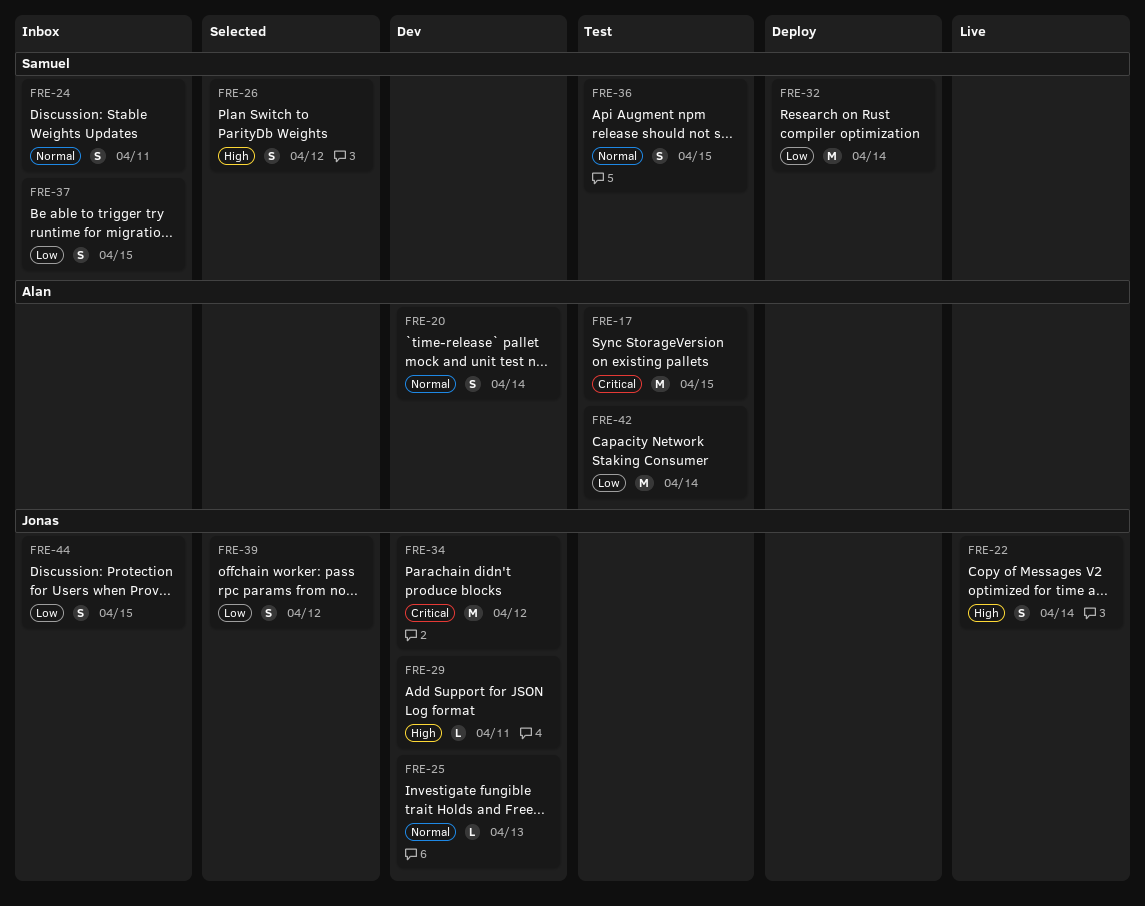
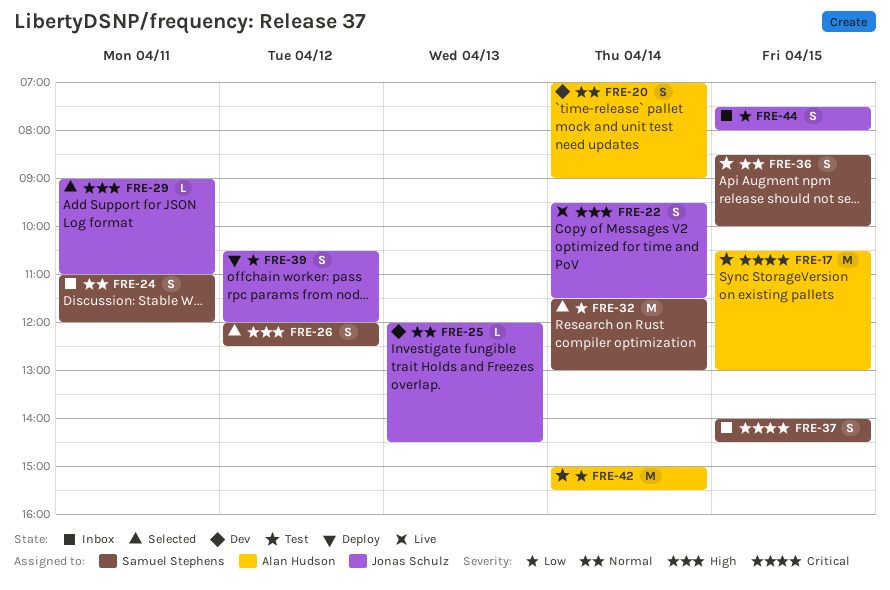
FRE-29, status: Dev -> Selected
FRE-32, status: Deploy -> Selected
FRE-34: present -> none
FRE-37, priority: Low -> Critical
FRE-39, status: Selected -> Deploy

